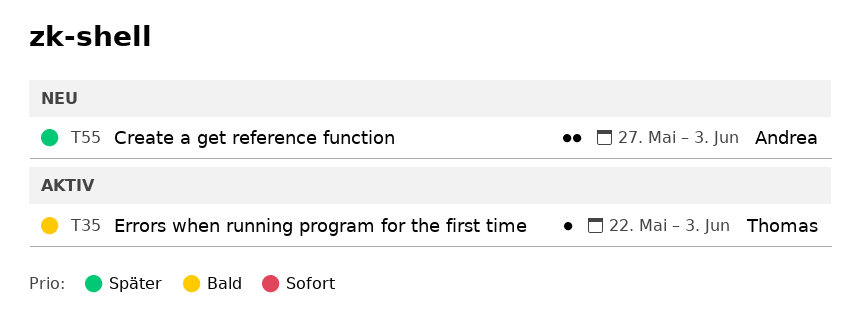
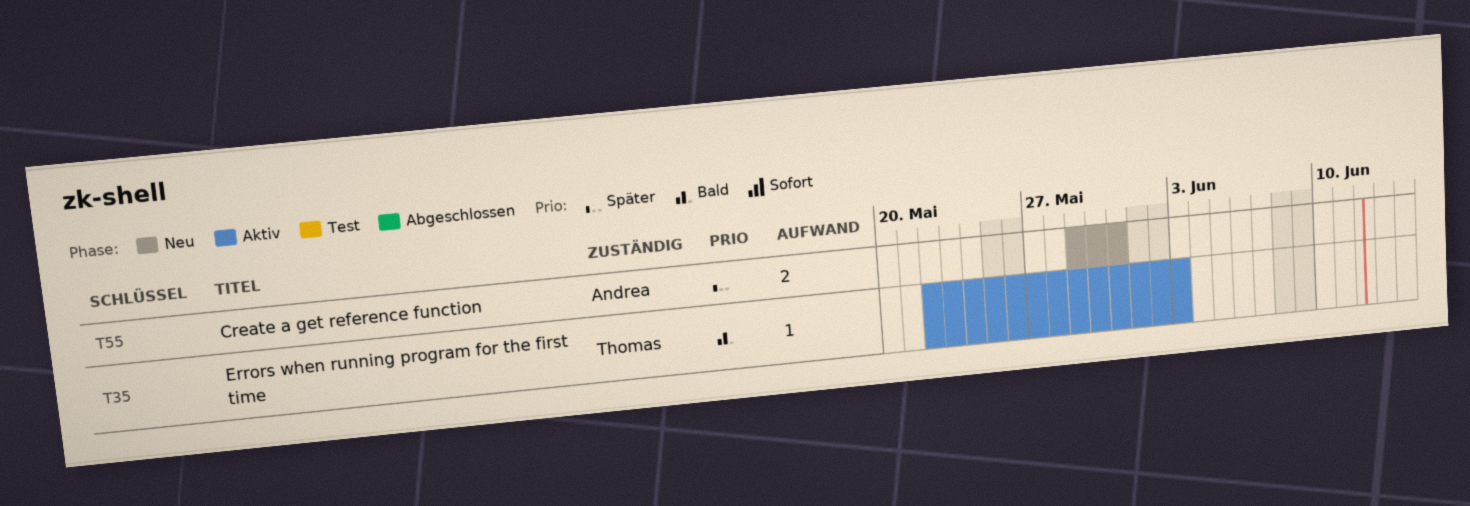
T55, start: May 27 -> May 29
T55, due: Jun 3 -> May 31

